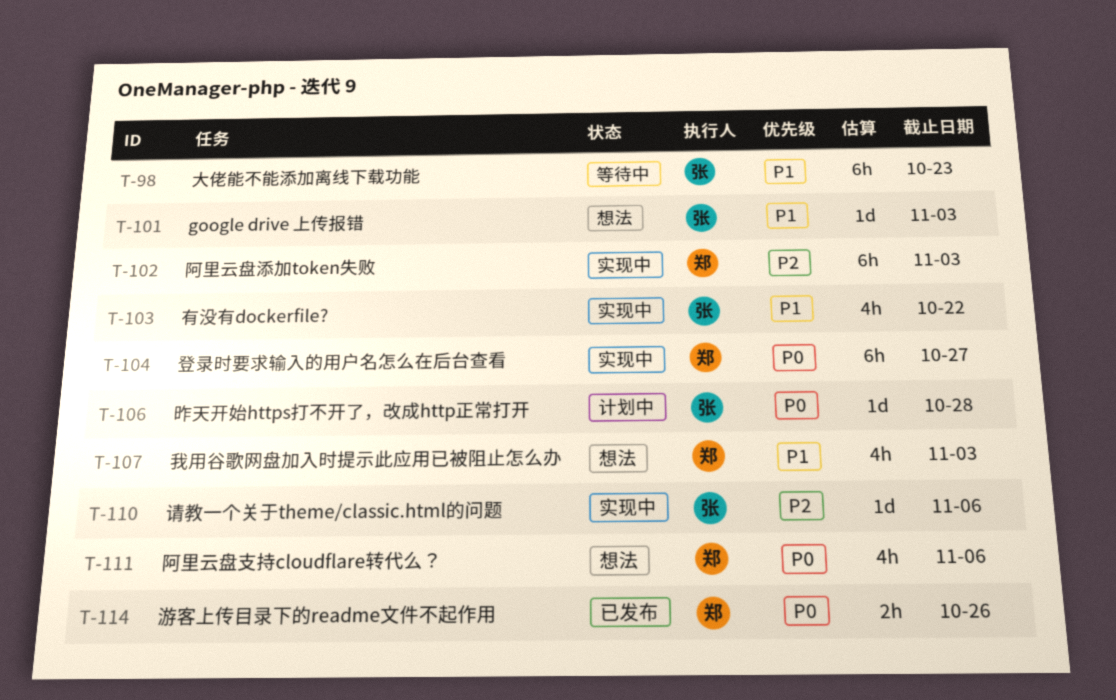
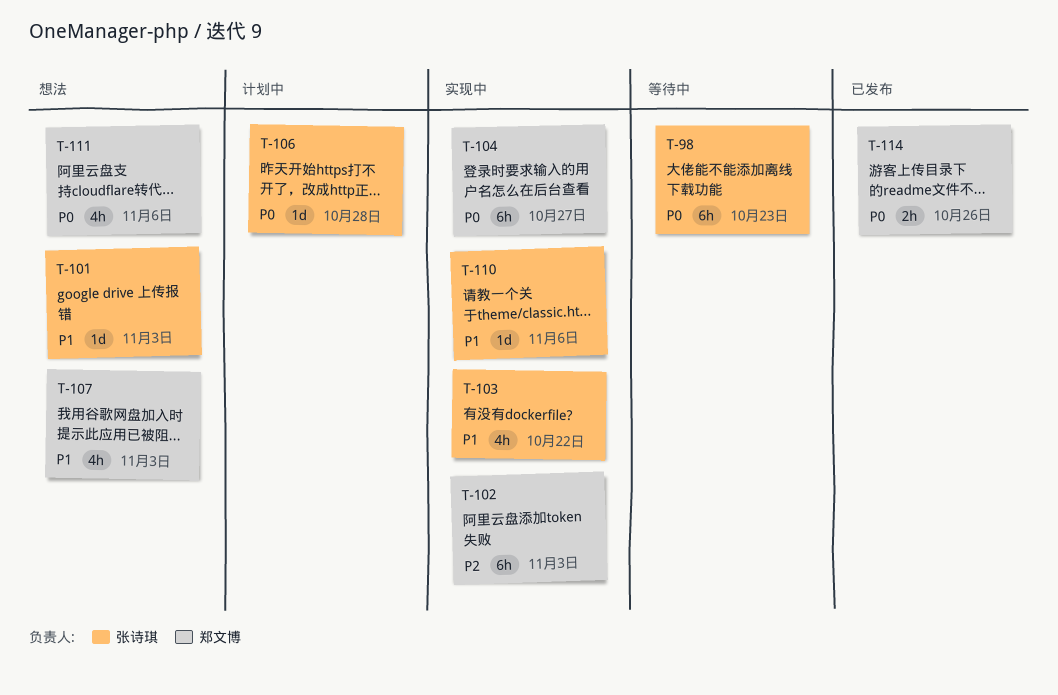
T-98, priority: P1 -> P0
T-110, priority: P2 -> P1

